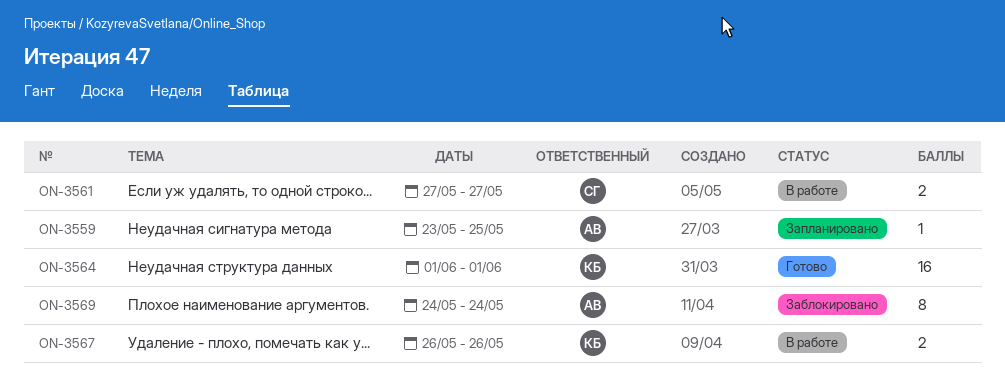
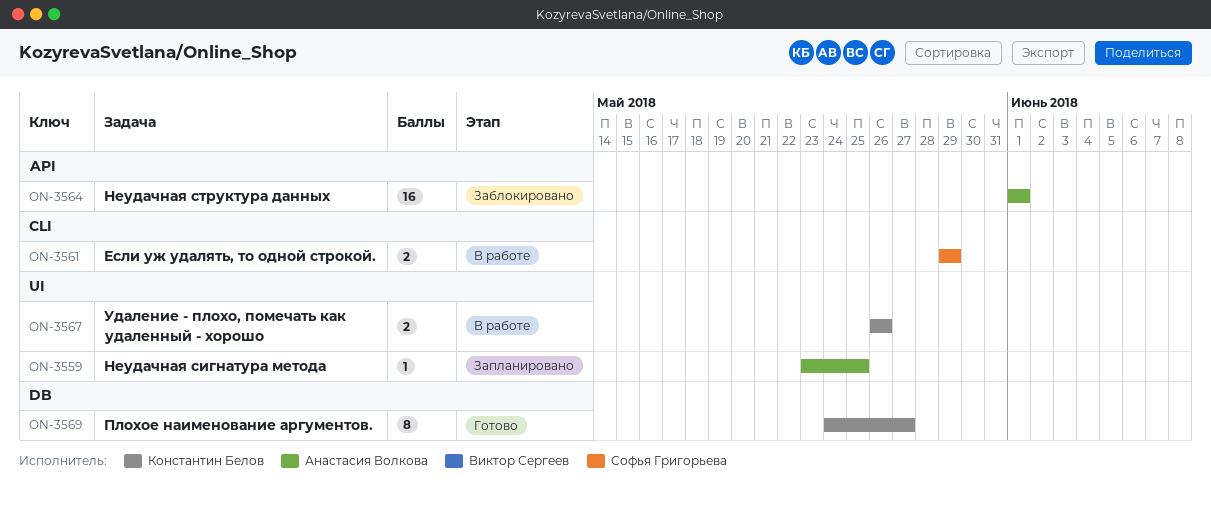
ON-3561, start: May 27 -> May 29
ON-3561, due: May 27 -> May 29
ON-3564, status: Готово -> Заблокировано
ON-3564, owner: Константин Белов -> Анастасия Волкова
ON-3569, status: Заблокировано -> Готово
ON-3569, owner: Анастасия Волкова -> Константин Белов
ON-3569, due: May 24 -> May 27

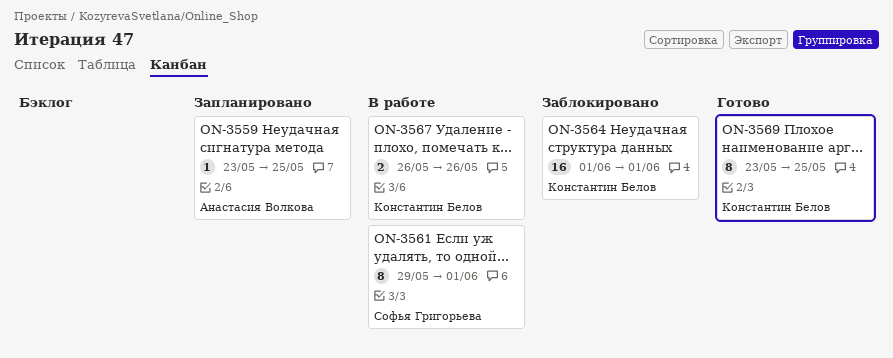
ON-3561, estimate: 2 -> 8
ON-3561, due: May 29 -> Jun 1
ON-3564, owner: Анастасия Волкова -> Константин Белов
ON-3569, start: May 24 -> May 23
ON-3569, due: May 27 -> May 25

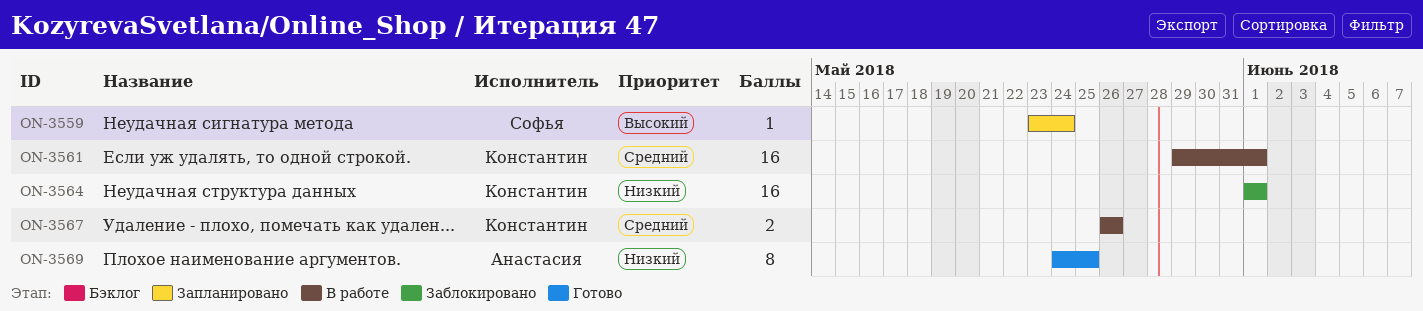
ON-3559, owner: Анастасия Волкова -> Софья Григорьева
ON-3559, due: May 25 -> May 24
ON-3561, owner: Софья Григорьева -> Константин Белов
ON-3561, estimate: 8 -> 16
ON-3569, owner: Константин Белов -> Анастасия Волкова
ON-3569, start: May 23 -> May 24

